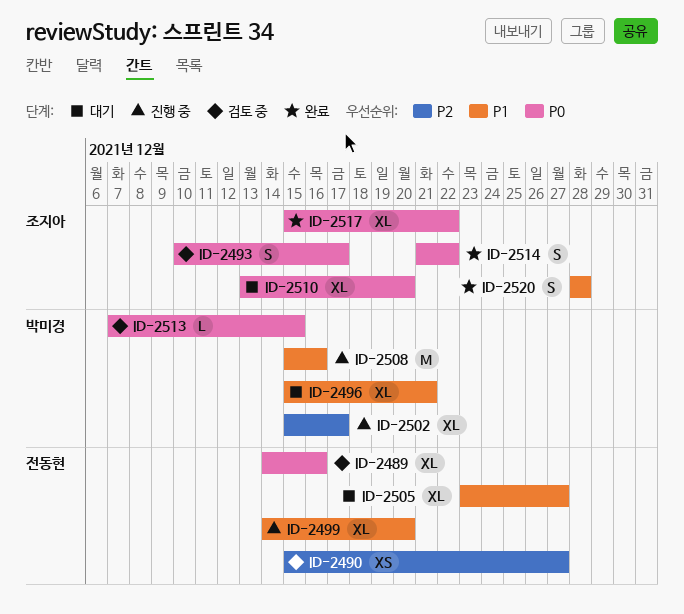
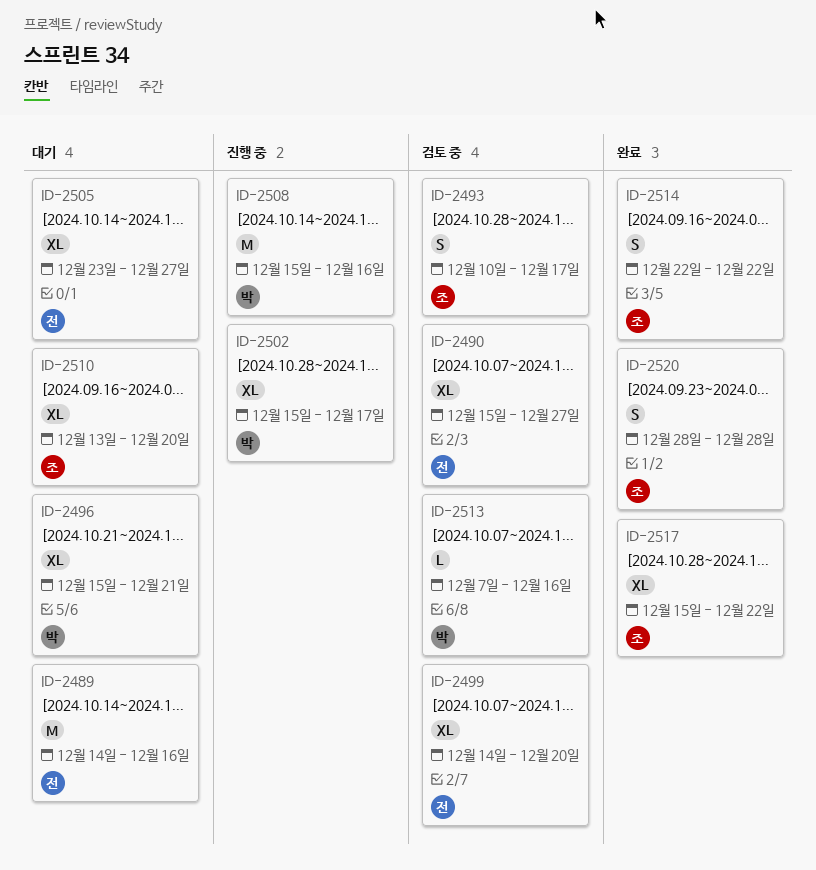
ID-2489, status: 검토 중 -> 대기
ID-2489, estimate: XL -> M
ID-2490, estimate: XS -> XL
ID-2499, status: 진행 중 -> 검토 중
ID-2513, due: Dec 15 -> Dec 16
ID-2514, start: Dec 21 -> Dec 22

